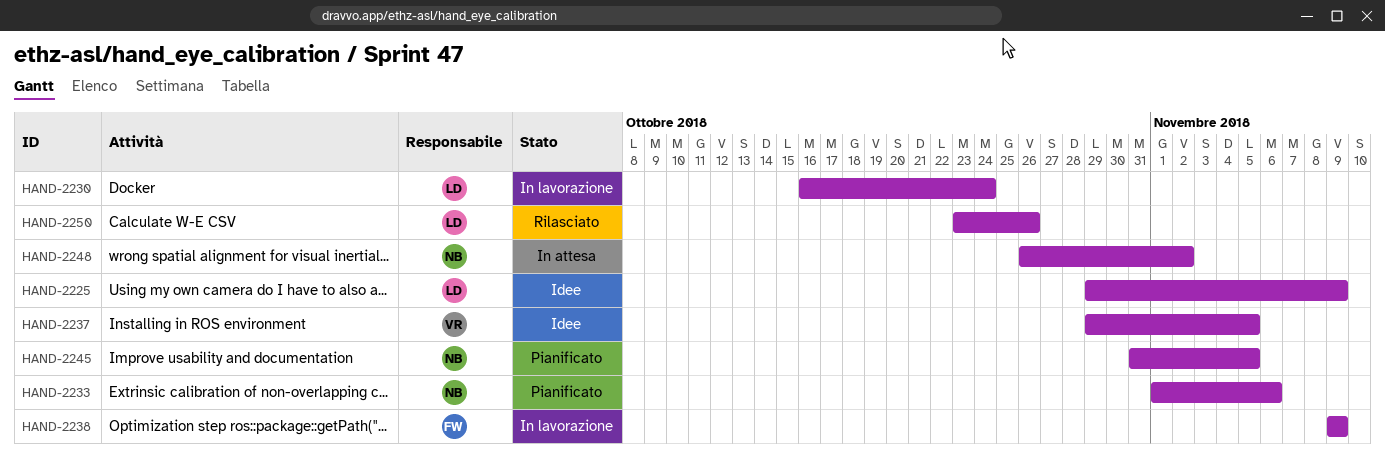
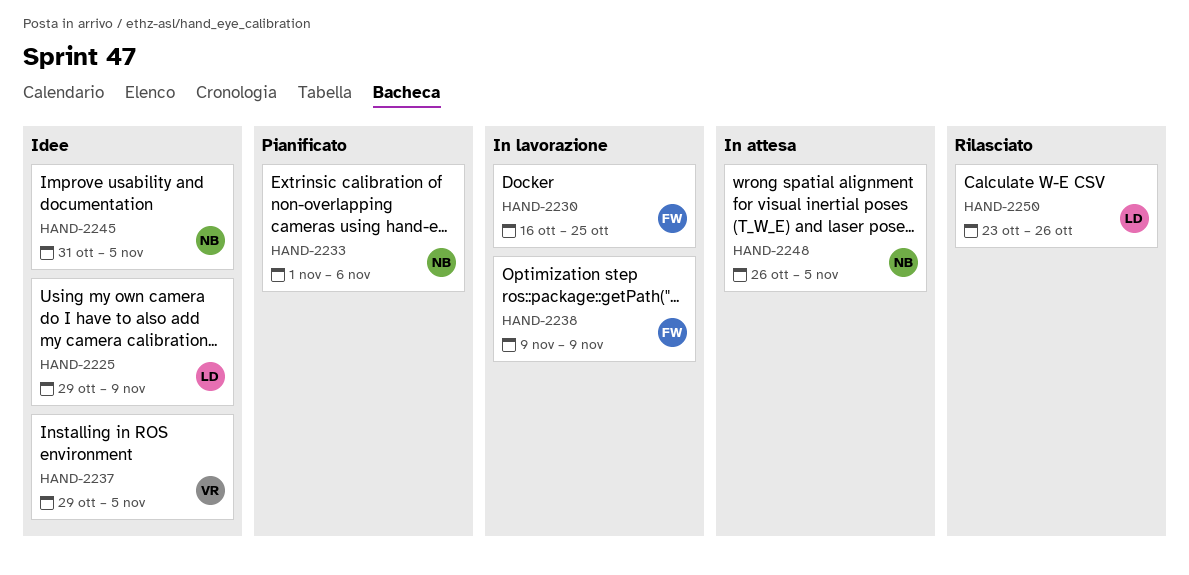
HAND-2230, owner: LD -> FW
HAND-2230, due: Oct 24 -> Oct 25
HAND-2245, status: Pianificato -> Idee
HAND-2248, due: Nov 2 -> Nov 5

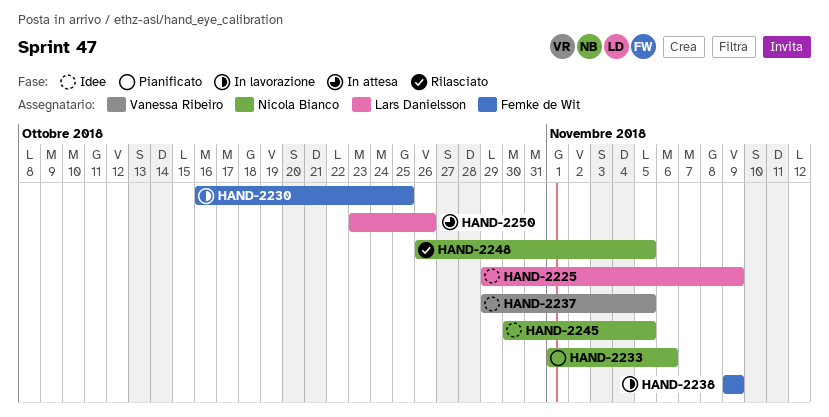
HAND-2245, start: Oct 31 -> Oct 30
HAND-2248, status: In attesa -> Rilasciato
HAND-2250, status: Rilasciato -> In attesa

